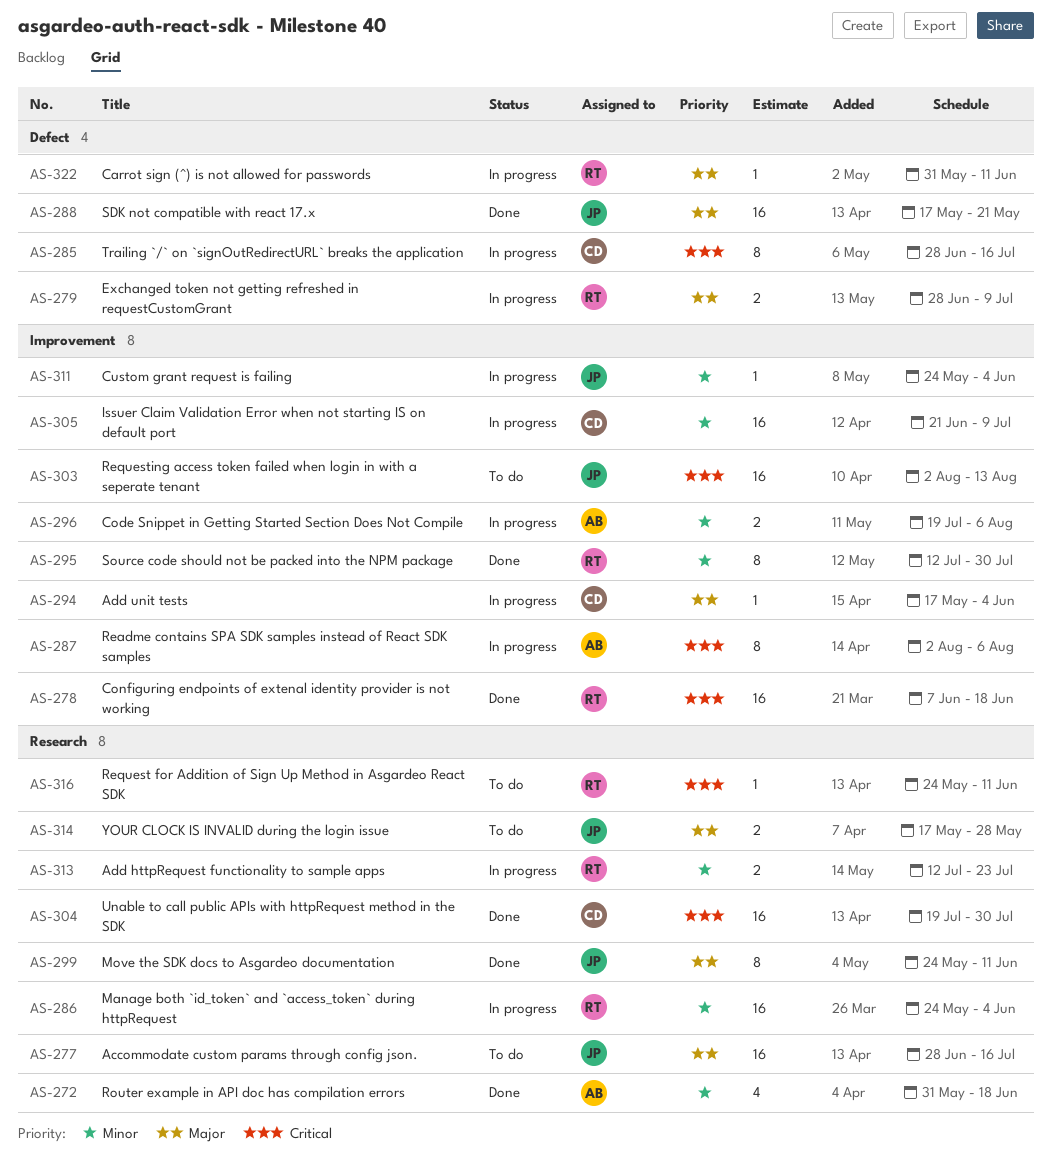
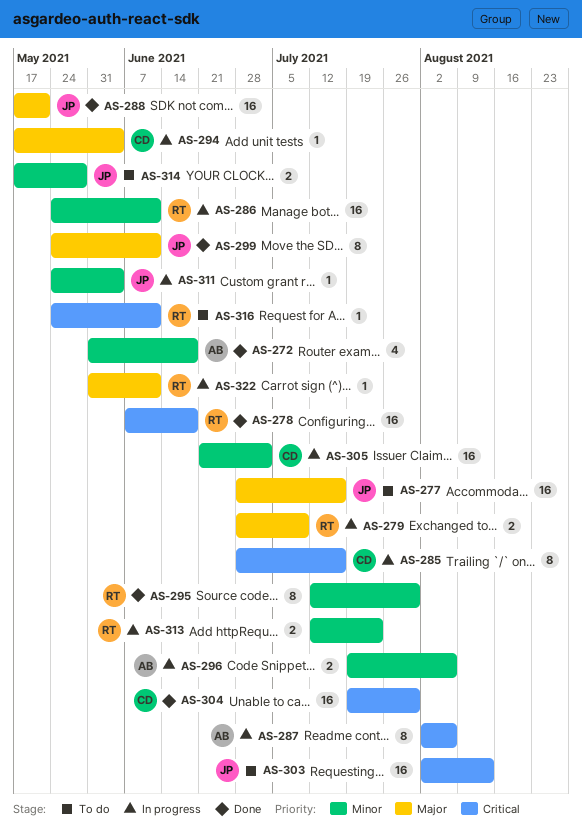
AS-286, due: Jun 4 -> Jun 11
AS-305, due: Jul 9 -> Jul 2
AS-314, priority: Major -> Minor

